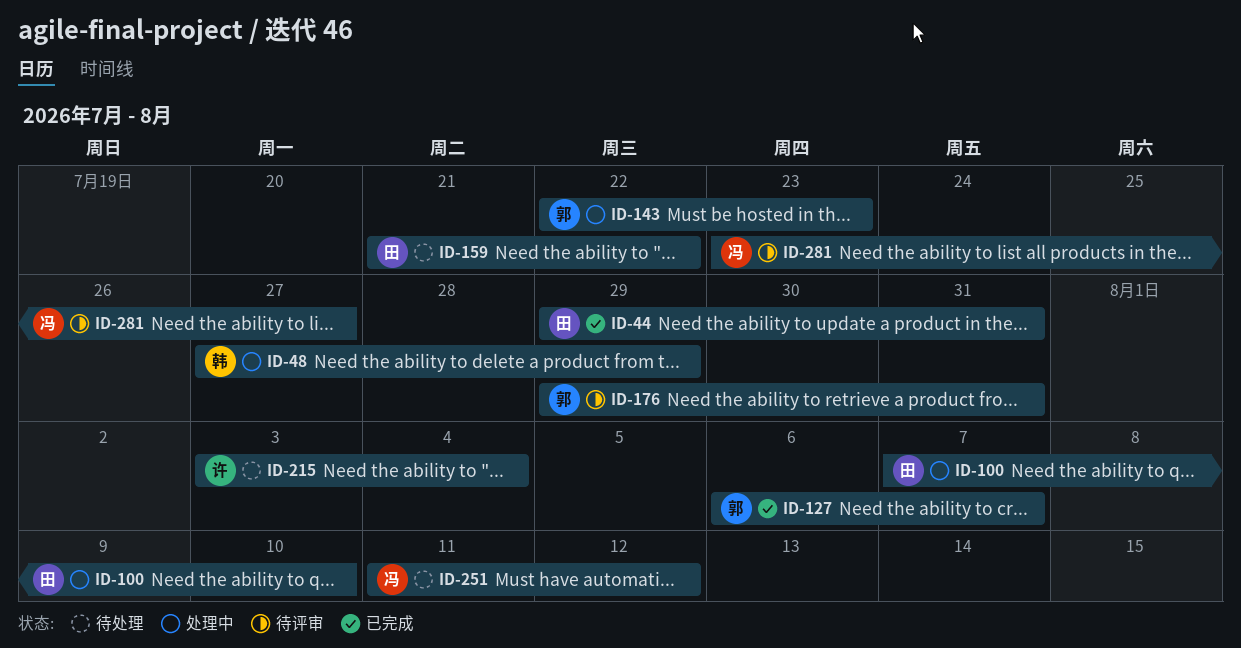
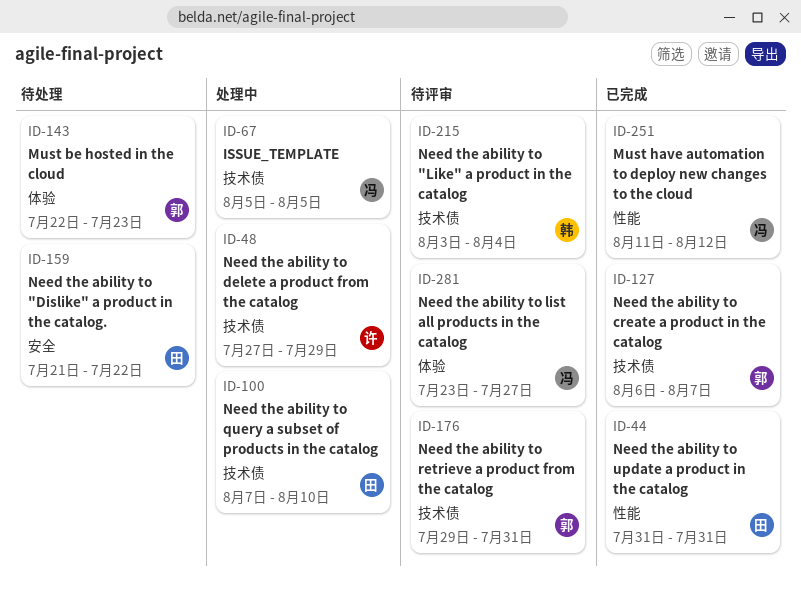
ID-44, start: Jul 29 -> Jul 31
ID-48, owner: 韩 -> 许
ID-67: none -> present
ID-143, status: 处理中 -> 待处理
ID-215, status: 待处理 -> 待评审
ID-215, owner: 许 -> 韩
ID-251, status: 待处理 -> 已完成

